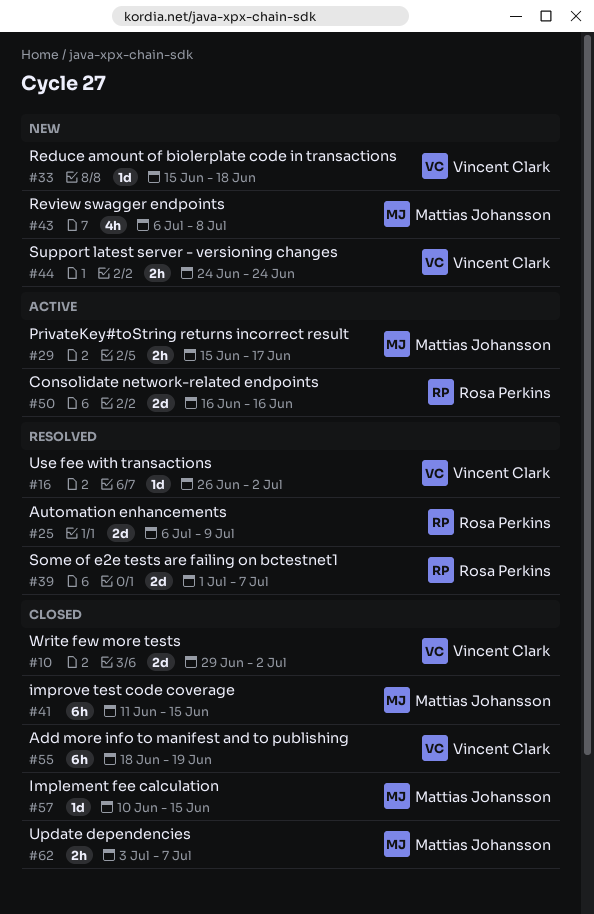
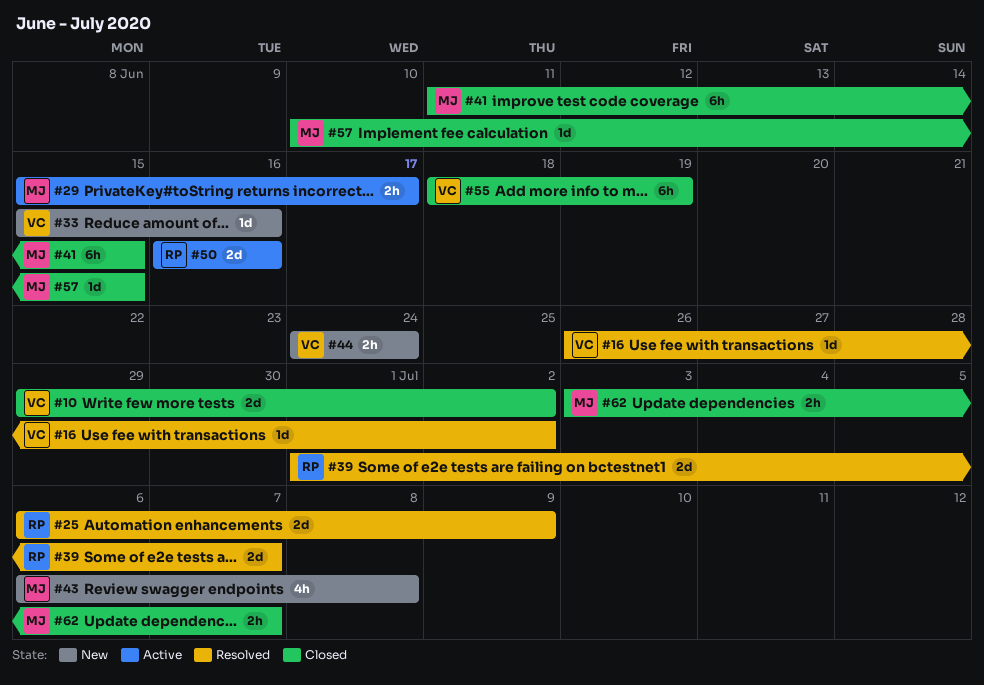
#33, due: Jun 18 -> Jun 16

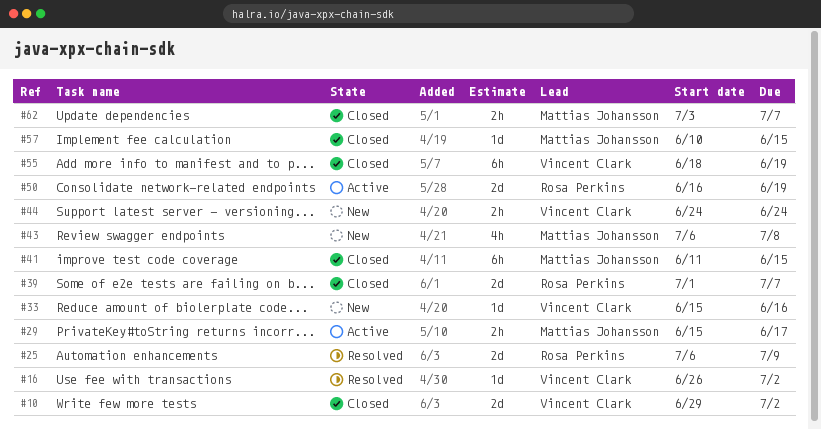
#39, status: Resolved -> Closed
#50, due: Jun 16 -> Jun 19

